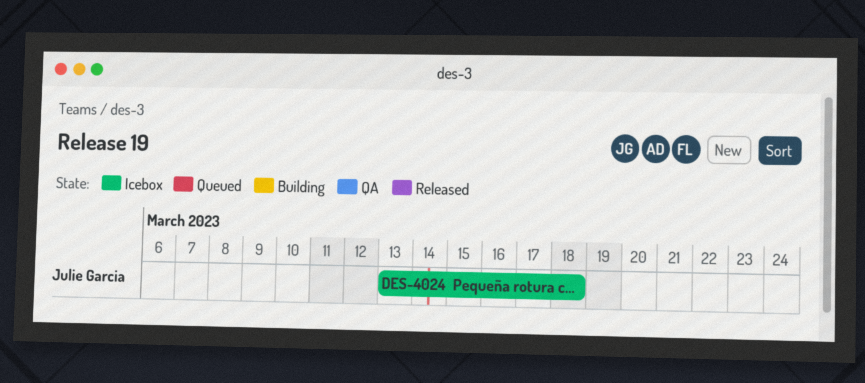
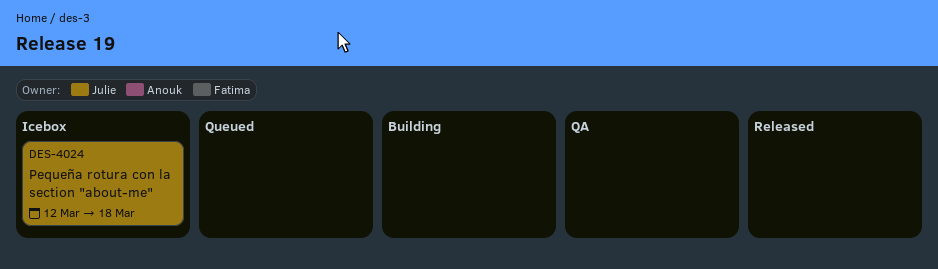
DES-4024, start: Mar 13 -> Mar 12

